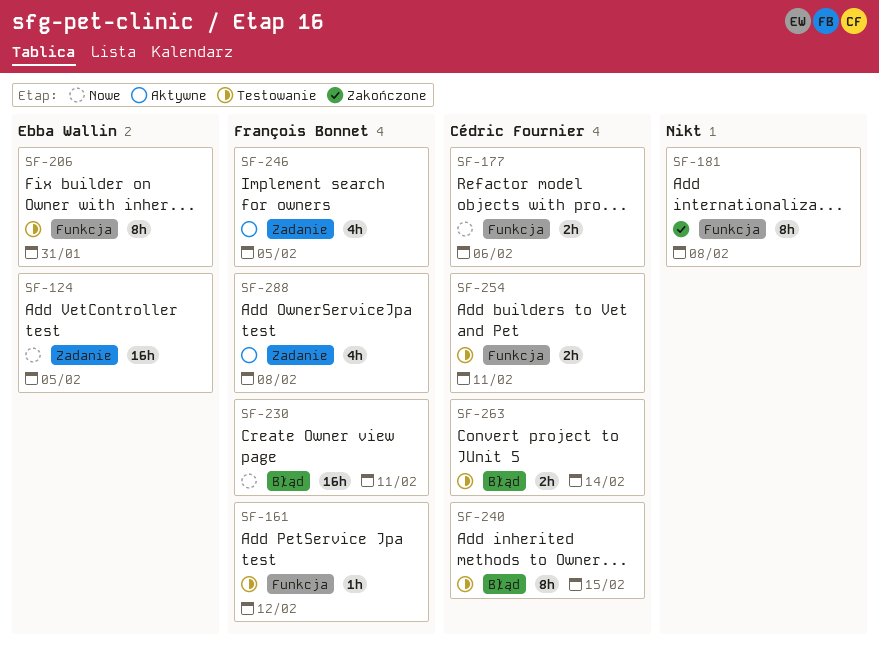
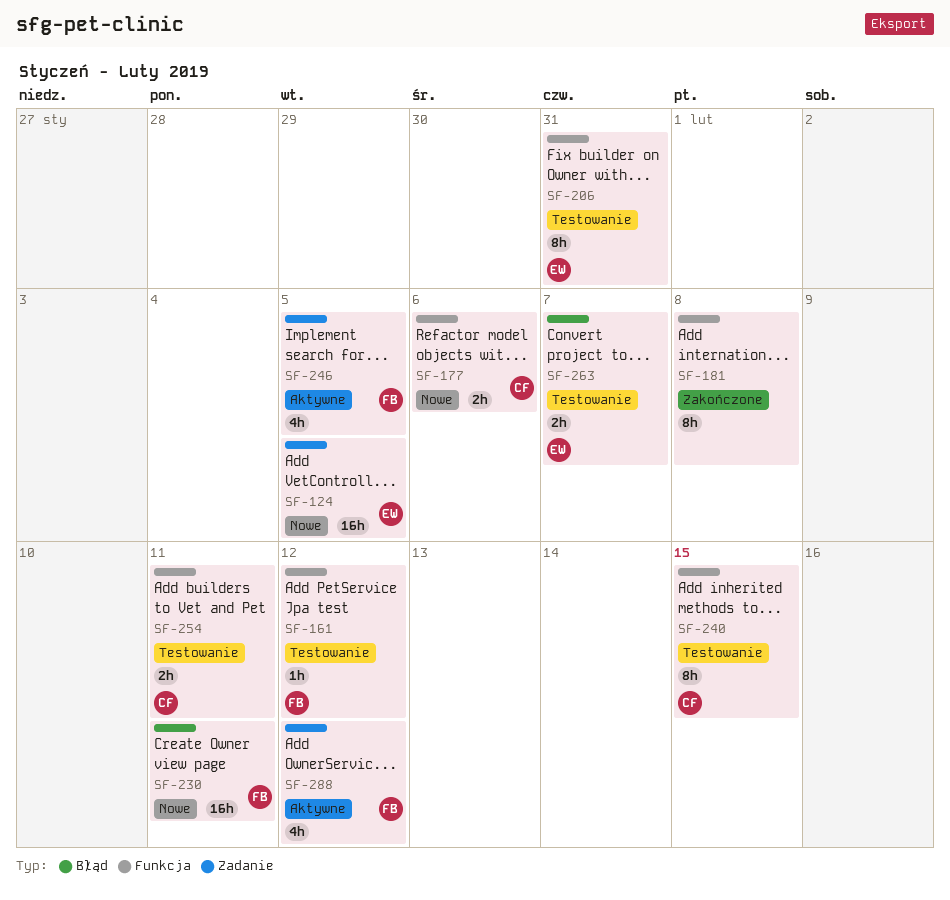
SF-240, label: Błąd -> Funkcja
SF-263, owner: Cédric Fournier -> Ebba Wallin
SF-263, due: Feb 14 -> Feb 7
SF-288, due: Feb 8 -> Feb 12

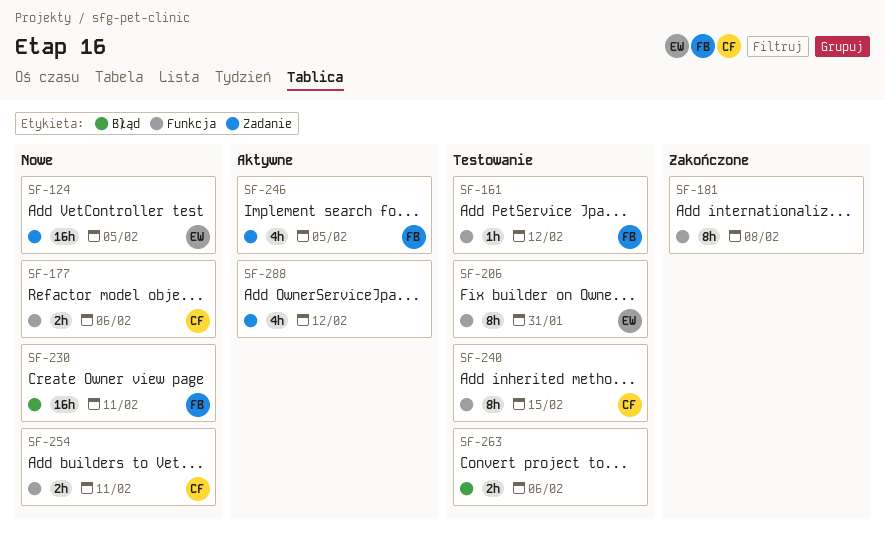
SF-254, status: Testowanie -> Nowe
SF-263, owner: EW -> none
SF-263, due: Feb 7 -> Feb 6
SF-288, owner: FB -> none

